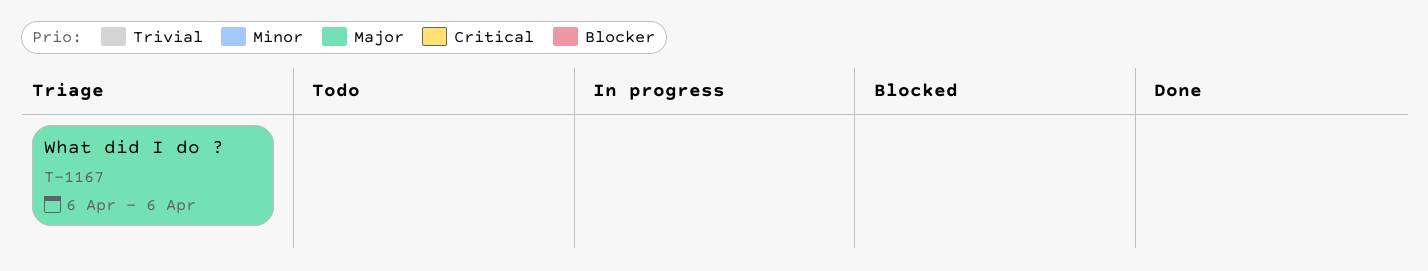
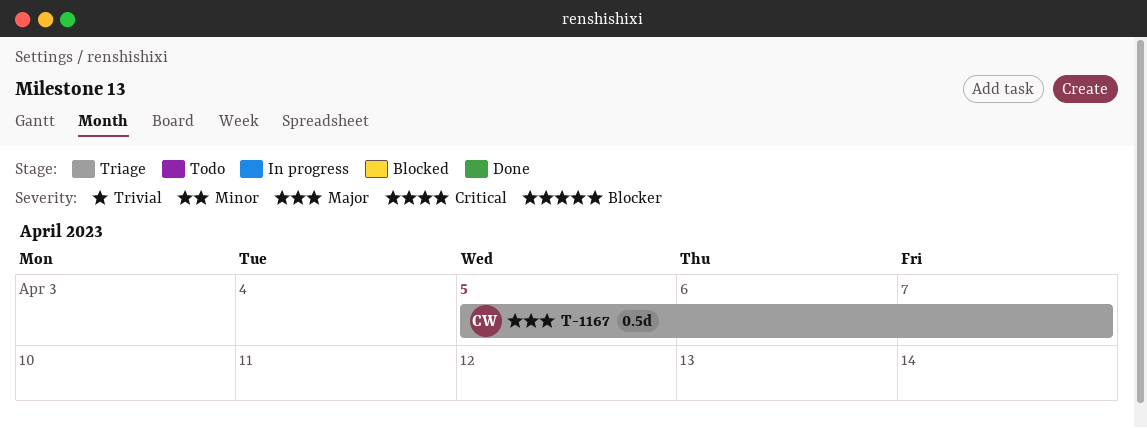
T-1167, start: Apr 6 -> Apr 5
T-1167, due: Apr 6 -> Apr 7

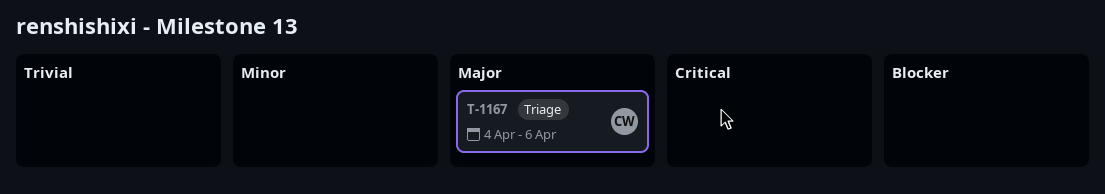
T-1167, start: Apr 5 -> Apr 4
T-1167, due: Apr 7 -> Apr 6

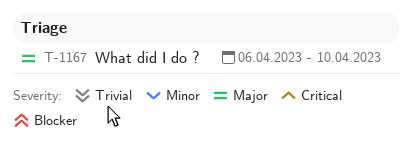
T-1167, start: Apr 4 -> Apr 6
T-1167, due: Apr 6 -> Apr 10

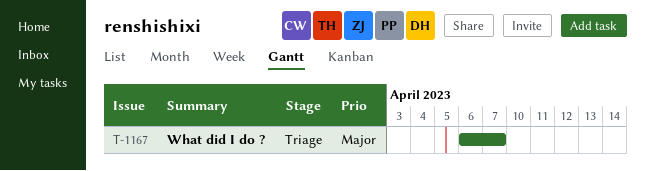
T-1167, due: Apr 10 -> Apr 7

